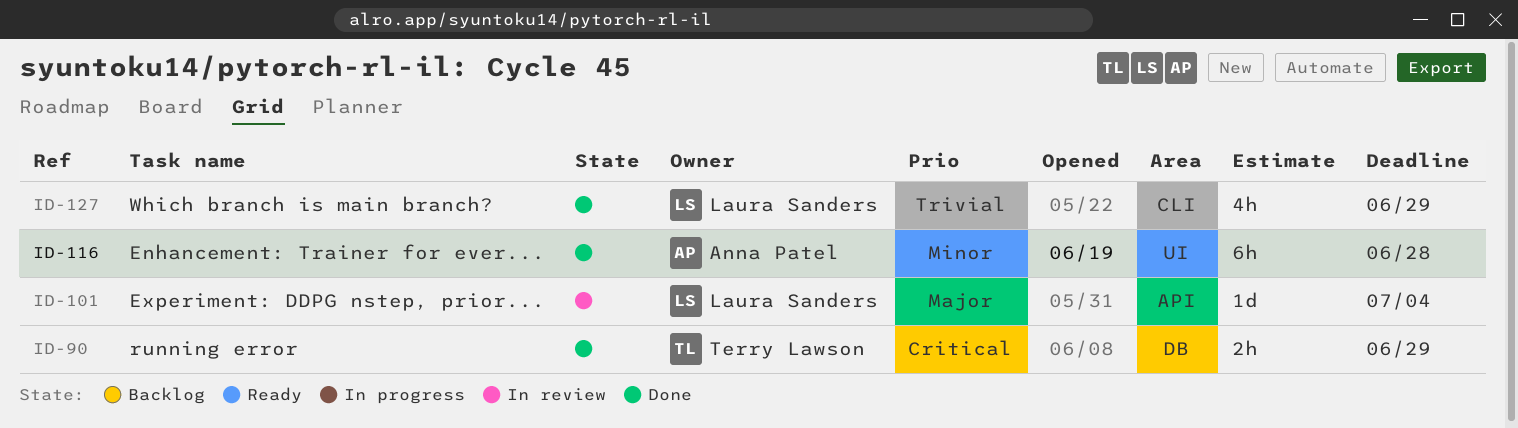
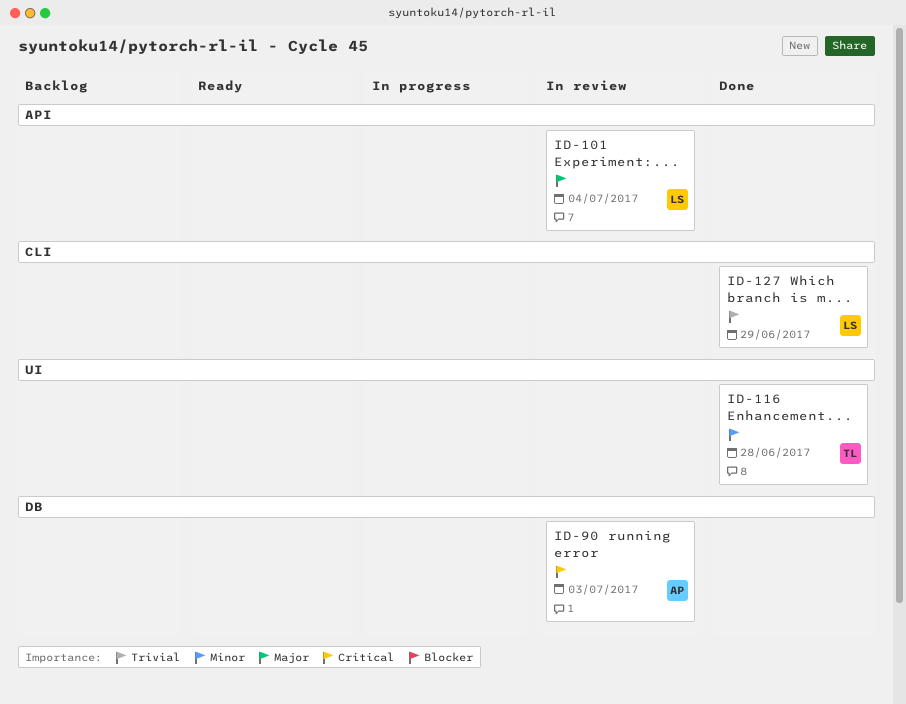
ID-90, status: Done -> In review
ID-90, owner: Terry Lawson -> Anna Patel
ID-90, due: Jun 29 -> Jul 3
ID-116, owner: Anna Patel -> Terry Lawson

